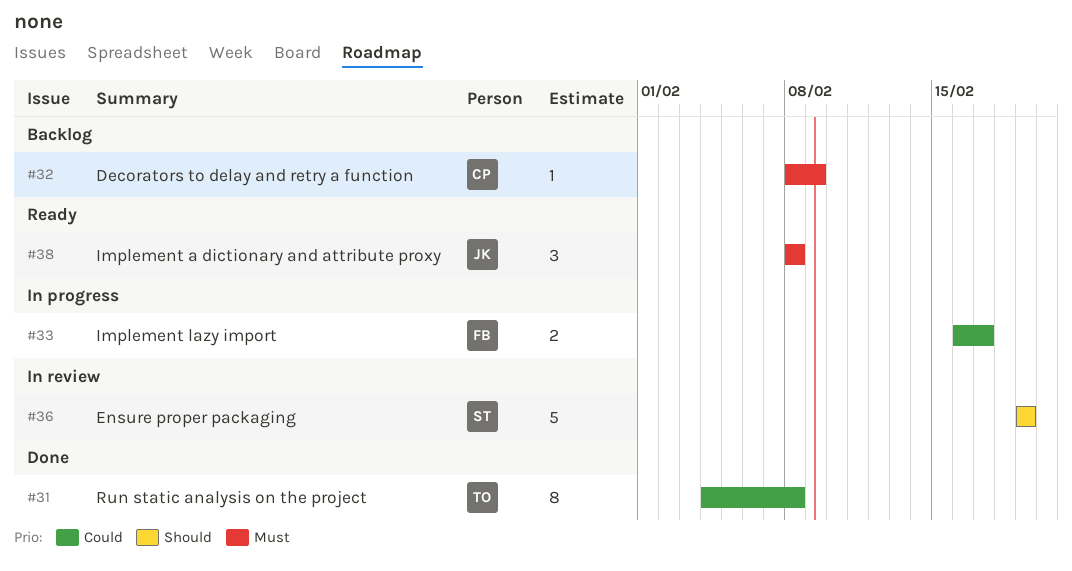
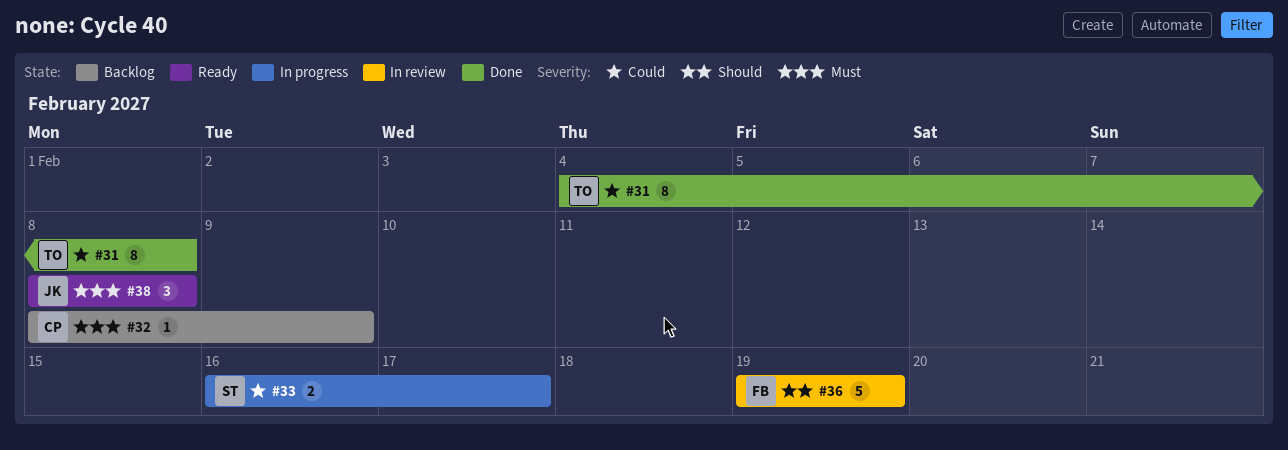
#33, owner: FB -> ST
#36, owner: ST -> FB

